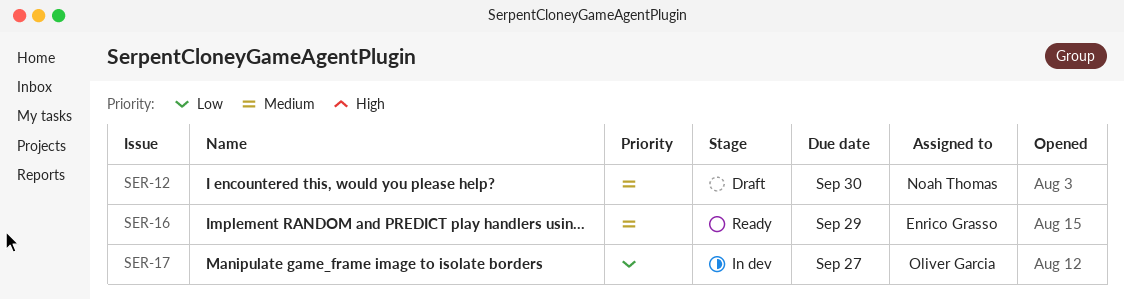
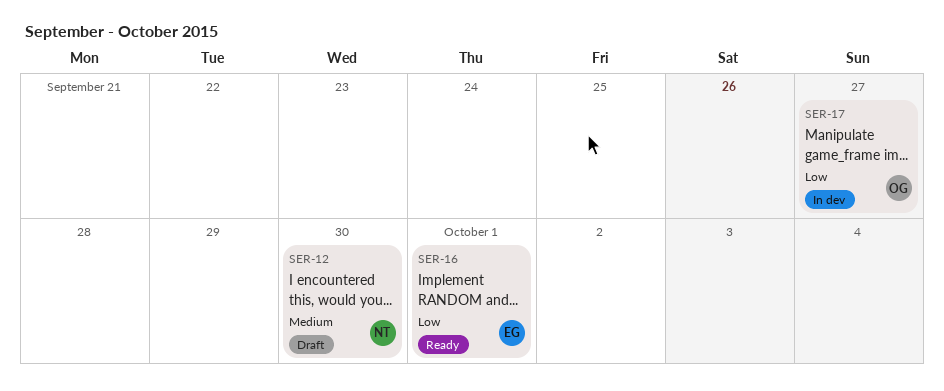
SER-16, priority: Medium -> Low
SER-16, due: Sep 29 -> Oct 1

